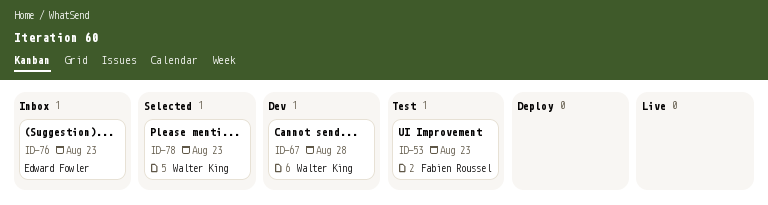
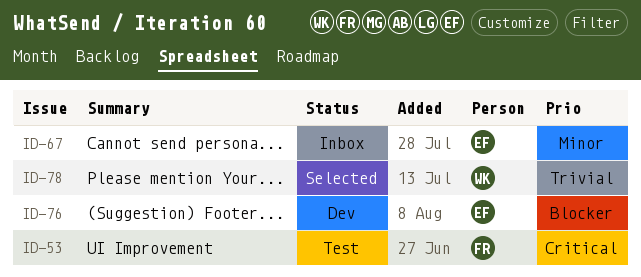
ID-67, status: Dev -> Inbox
ID-67, owner: Walter King -> Edward Fowler
ID-76, status: Inbox -> Dev

